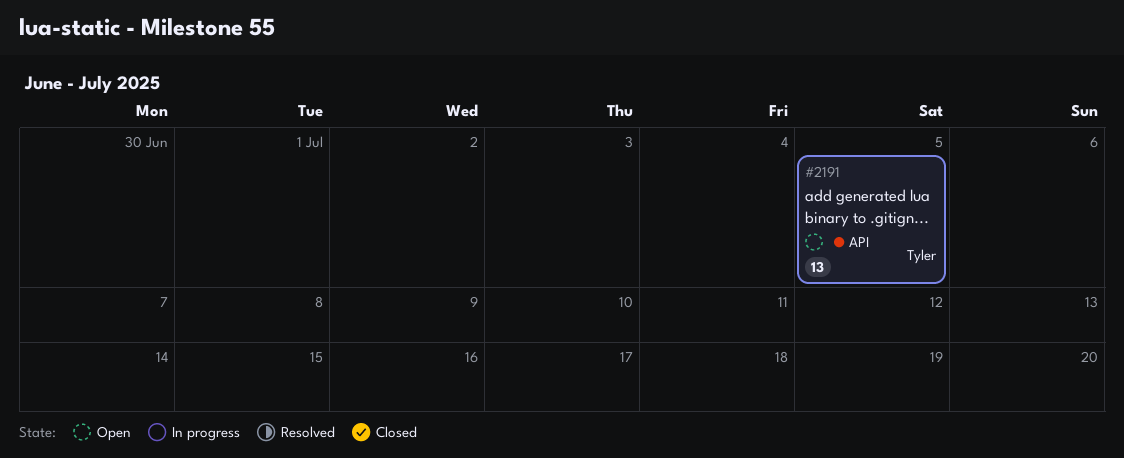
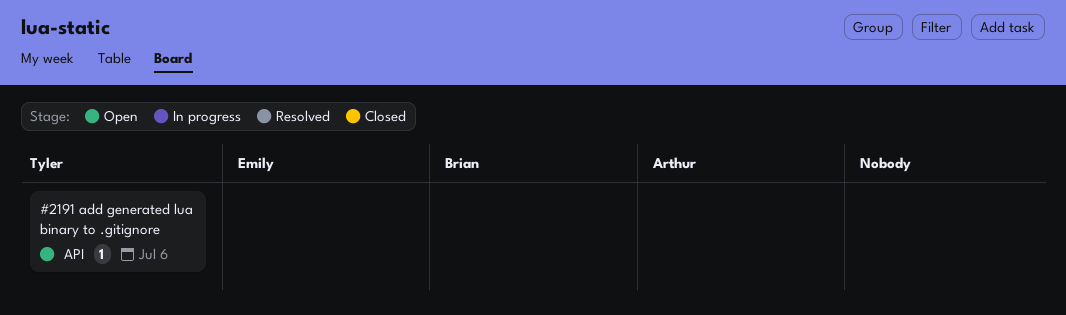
#2191, estimate: 13 -> 1
#2191, due: Jul 5 -> Jul 6

